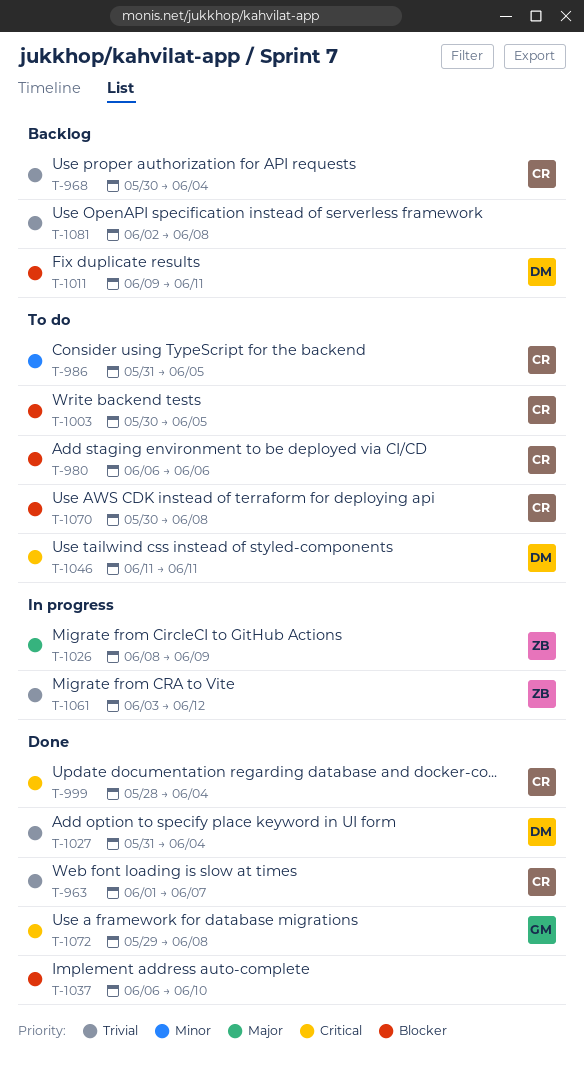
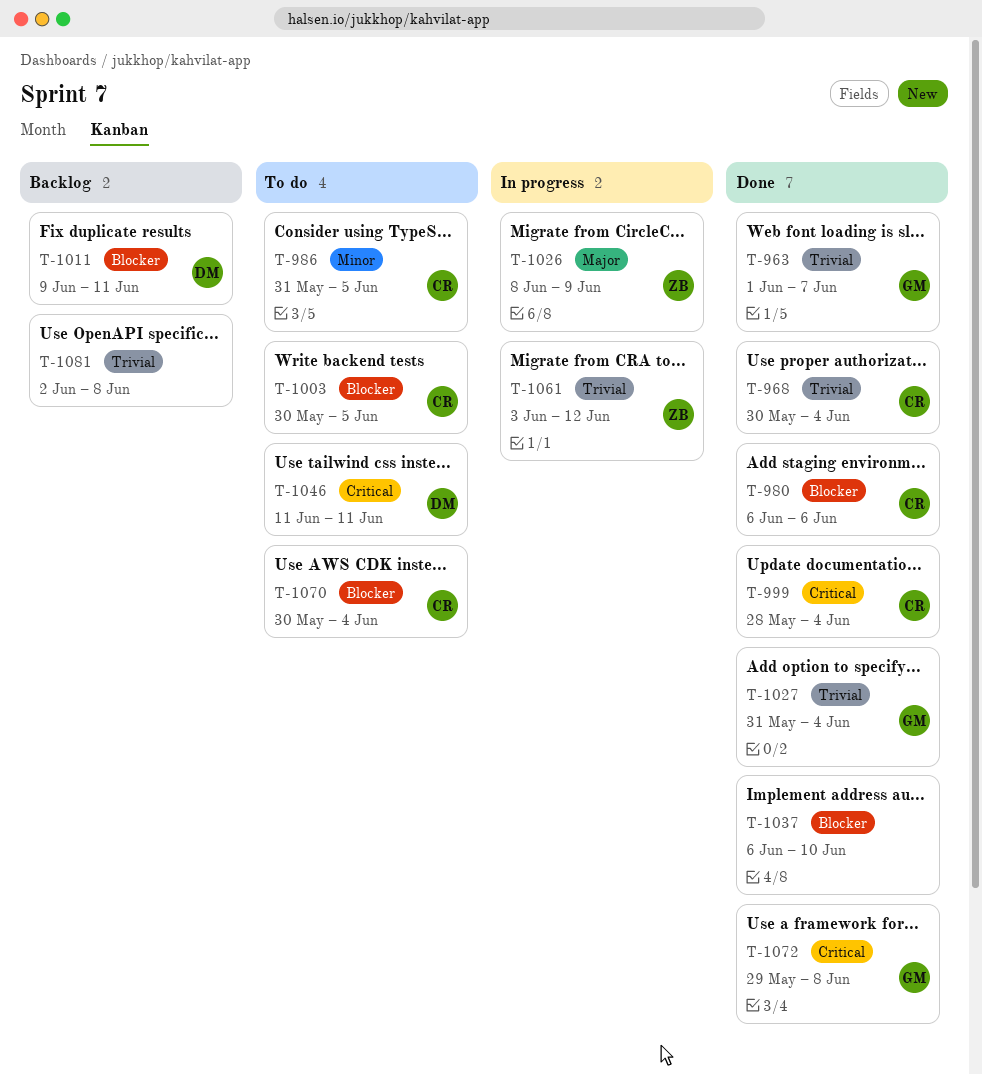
T-963, owner: CR -> GM
T-968, status: Backlog -> Done
T-980, status: To do -> Done
T-1027, owner: DM -> GM
T-1070, due: Jun 8 -> Jun 4

